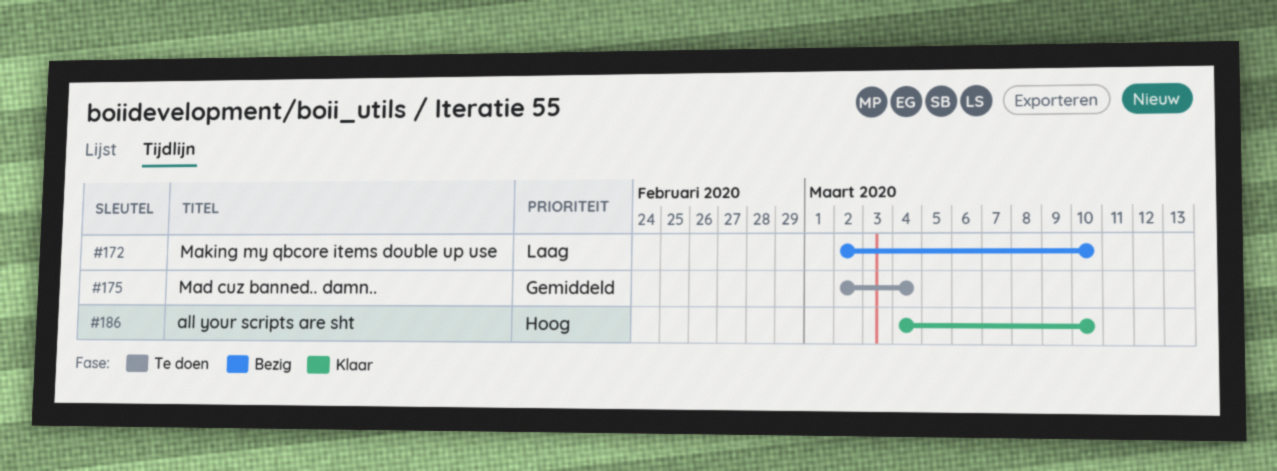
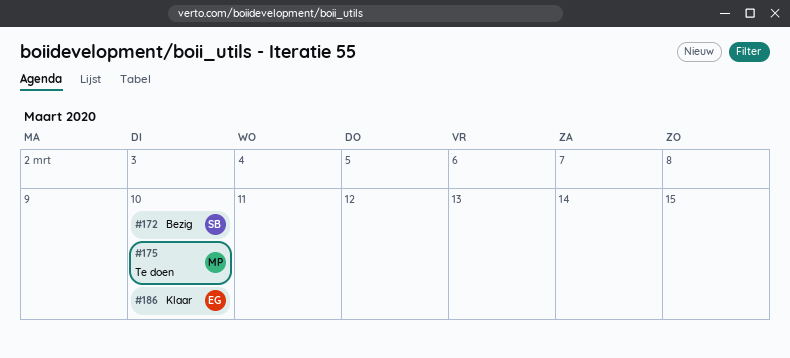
#175, due: Mar 4 -> Mar 10

